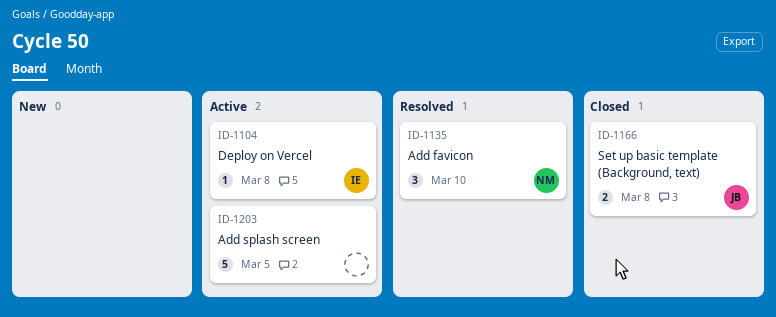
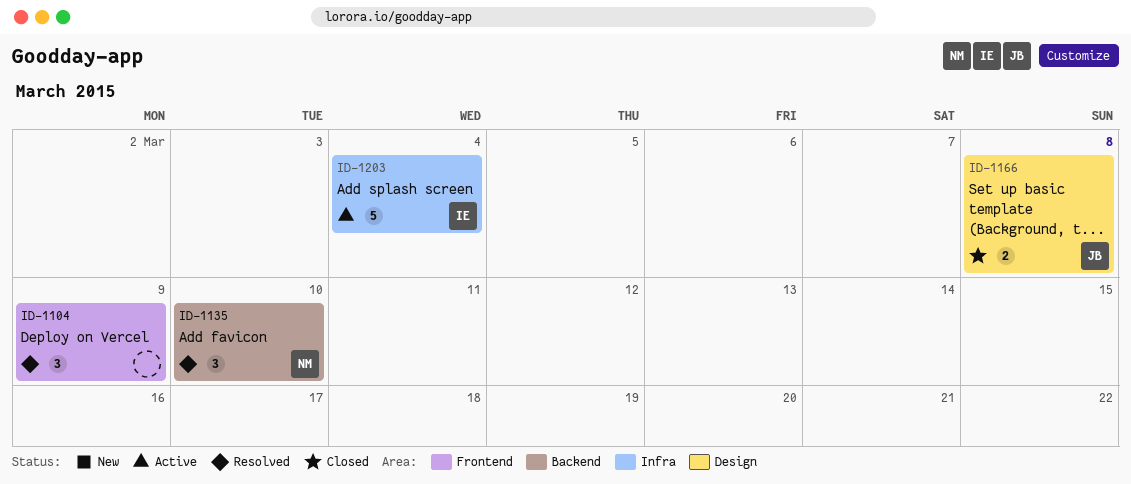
ID-1104, status: Active -> Resolved
ID-1104, owner: IE -> none
ID-1104, estimate: 1 -> 3
ID-1104, due: Mar 8 -> Mar 9
ID-1203, owner: none -> IE
ID-1203, due: Mar 5 -> Mar 4

